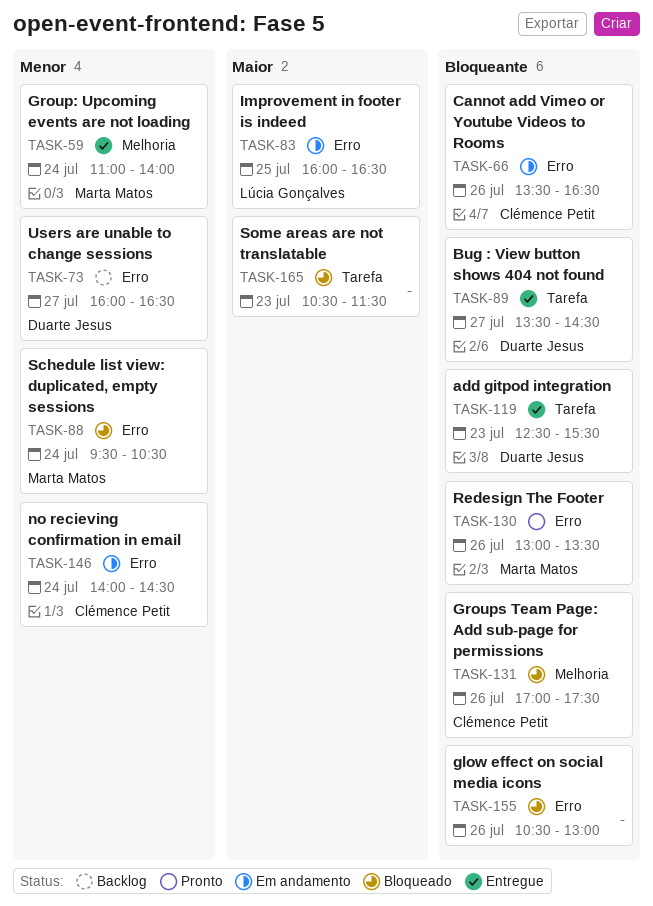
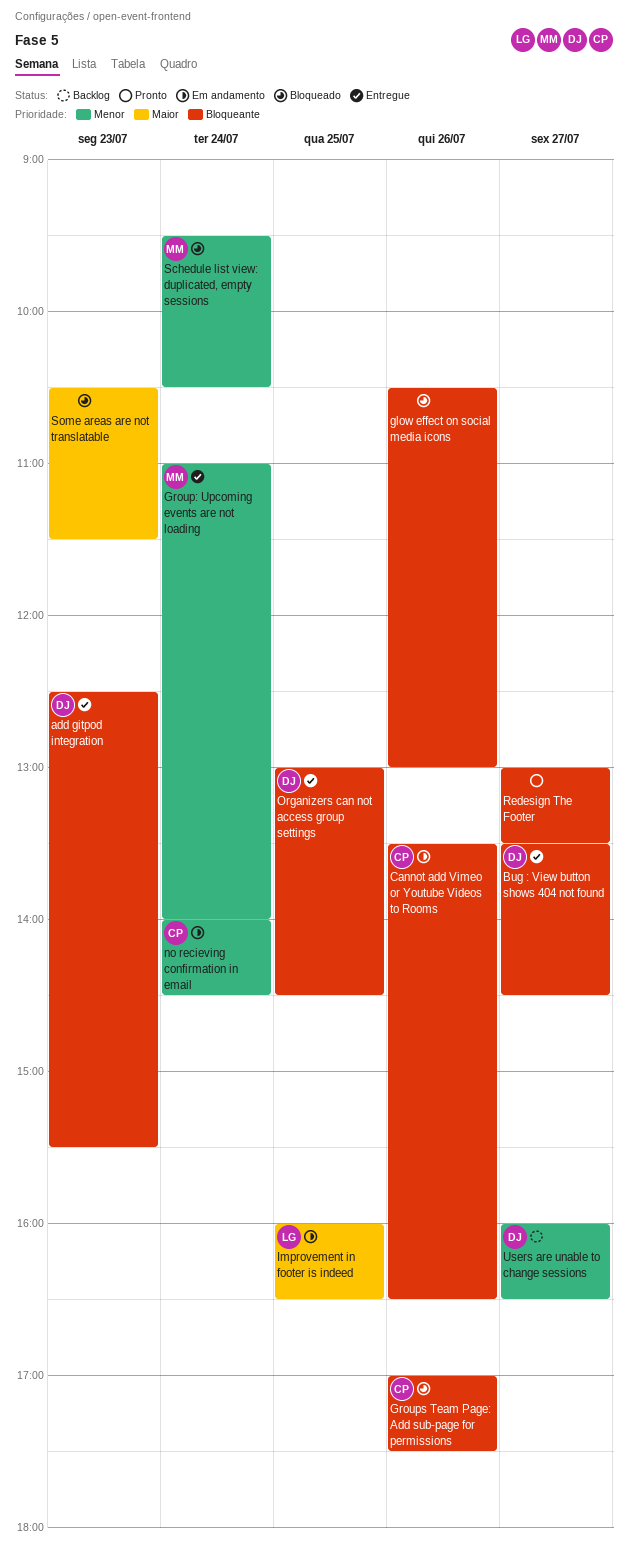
Organizers can not access group settings: none -> present
Redesign The Footer, owner: Marta Matos -> none
Redesign The Footer, day: Jul 26 -> Jul 27

